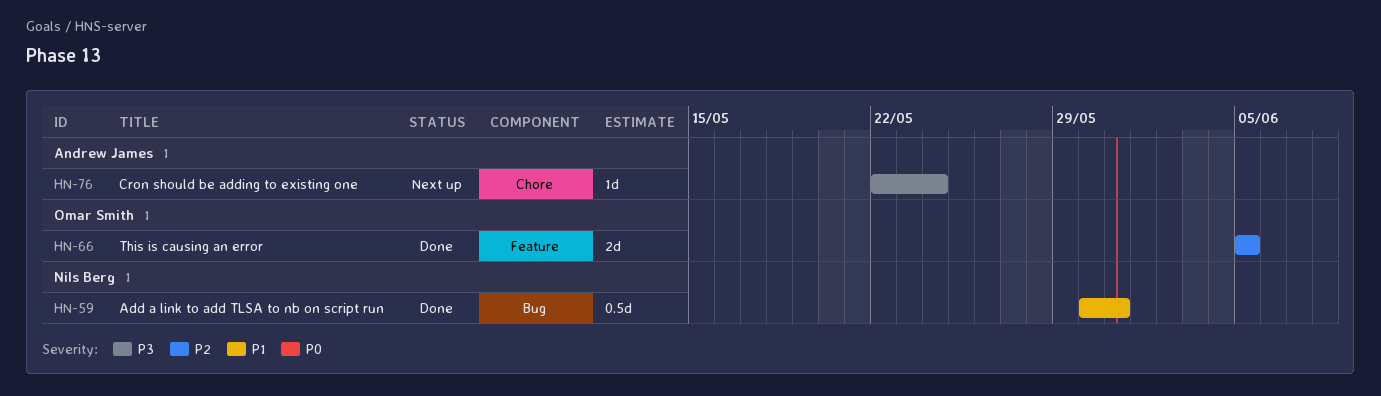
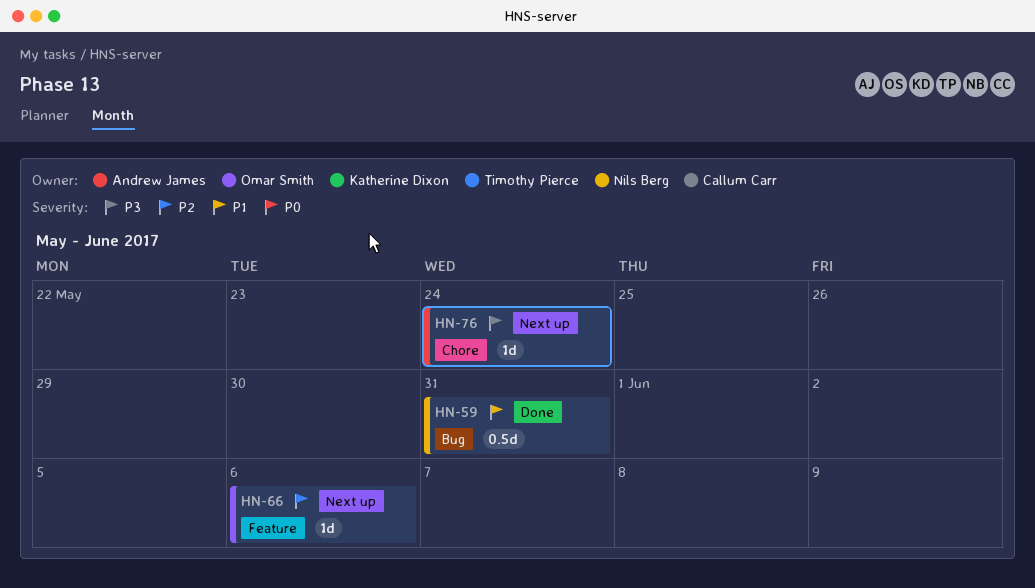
HN-66, status: Done -> Next up
HN-66, estimate: 2d -> 1d
HN-66, due: Jun 5 -> Jun 6

